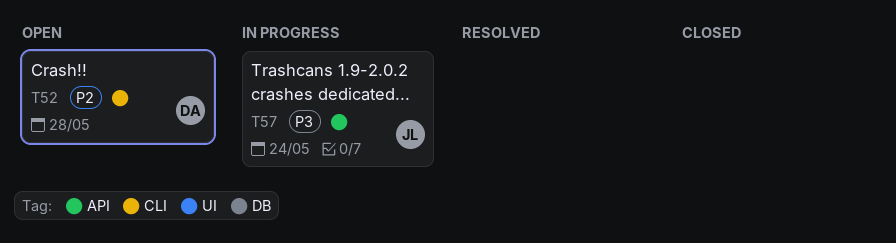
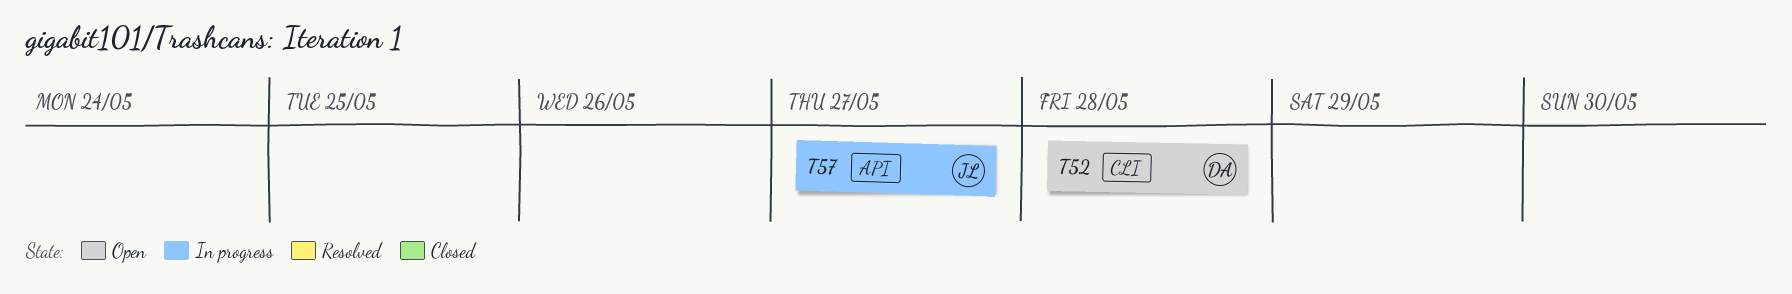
T57, due: May 24 -> May 27

